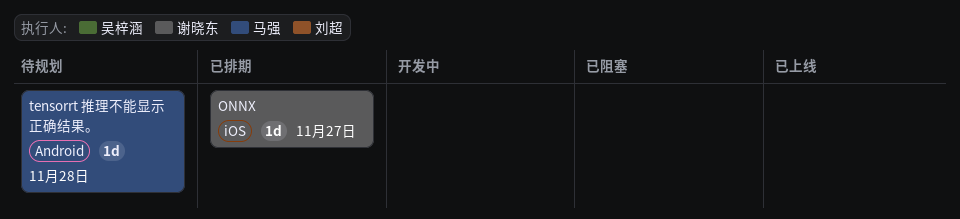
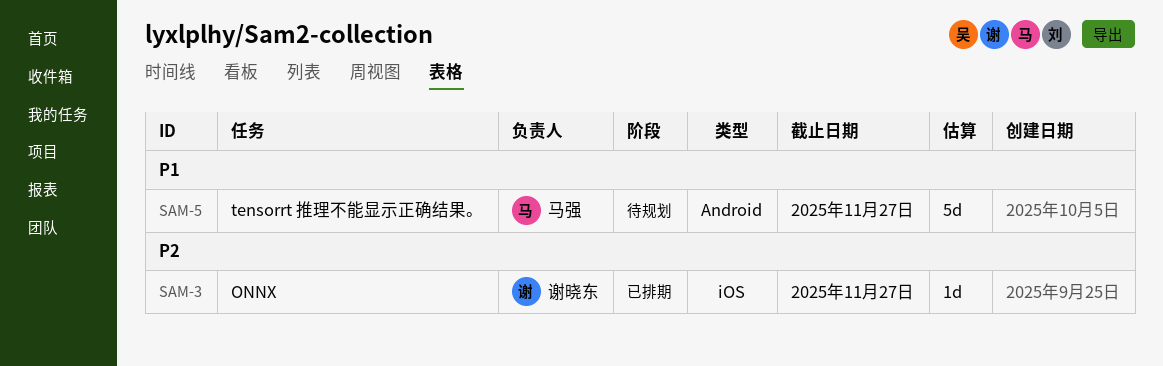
tensorrt 推理不能显示正确结果。, estimate: 1d -> 5d
tensorrt 推理不能显示正确结果。, due: Nov 28 -> Nov 27

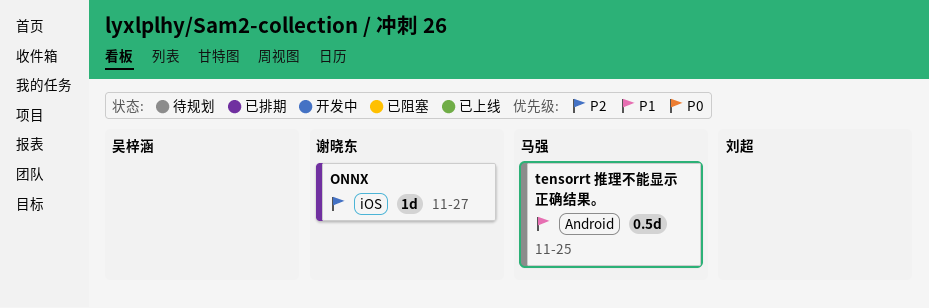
tensorrt 推理不能显示正确结果。, estimate: 5d -> 0.5d
tensorrt 推理不能显示正确结果。, due: Nov 27 -> Nov 25

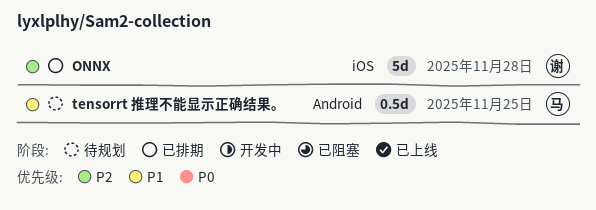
ONNX, estimate: 1d -> 5d
ONNX, due: Nov 27 -> Nov 28

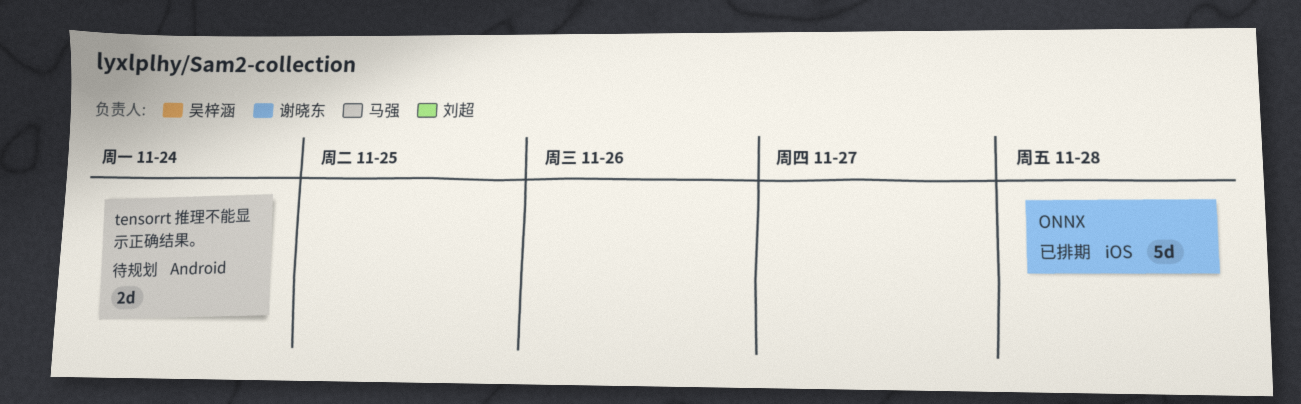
tensorrt 推理不能显示正确结果。, estimate: 0.5d -> 2d
tensorrt 推理不能显示正确结果。, due: Nov 25 -> Nov 24

